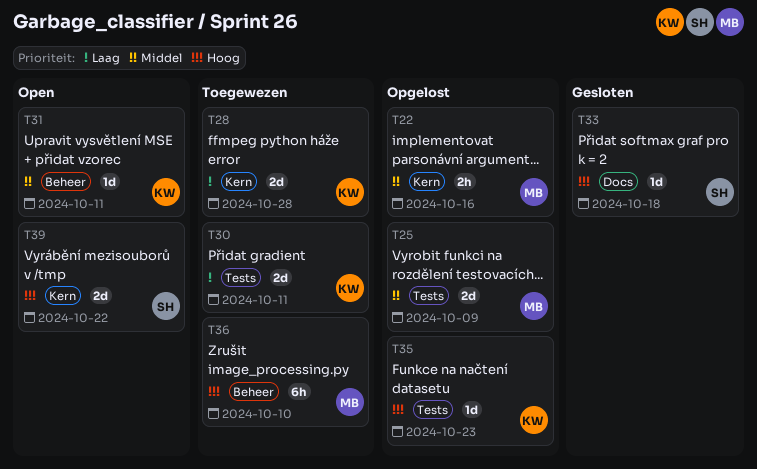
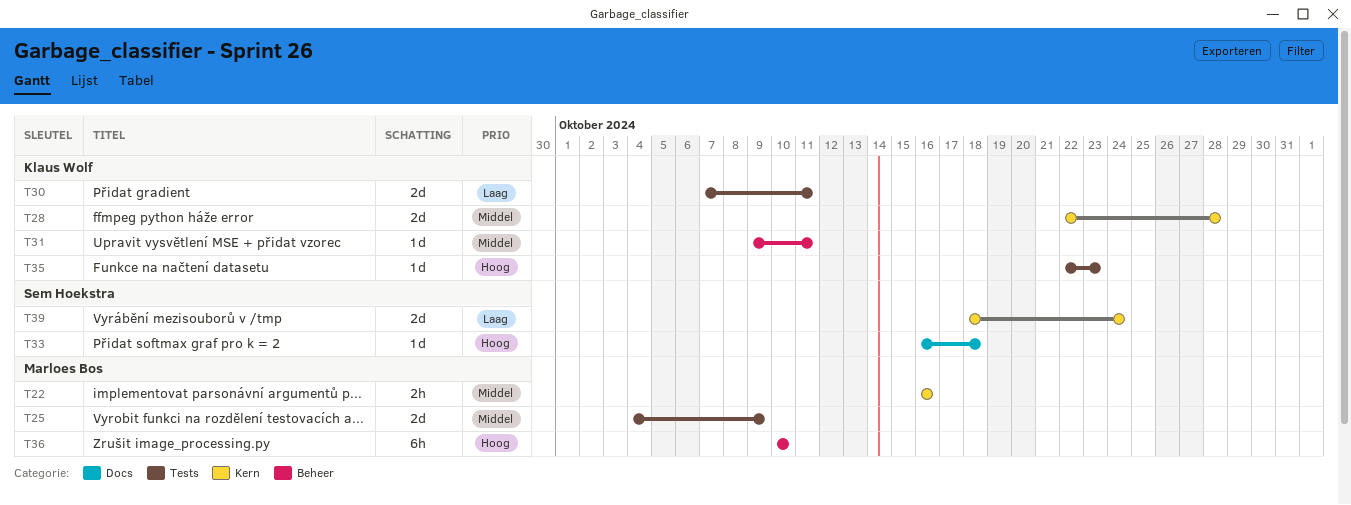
T28, priority: Laag -> Middel
T39, priority: Hoog -> Laag
T39, due: Oct 22 -> Oct 24

